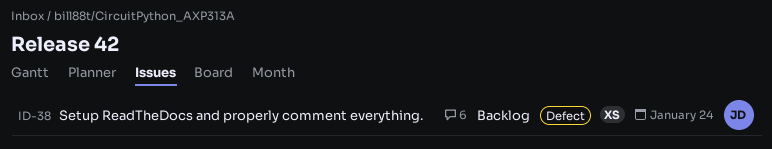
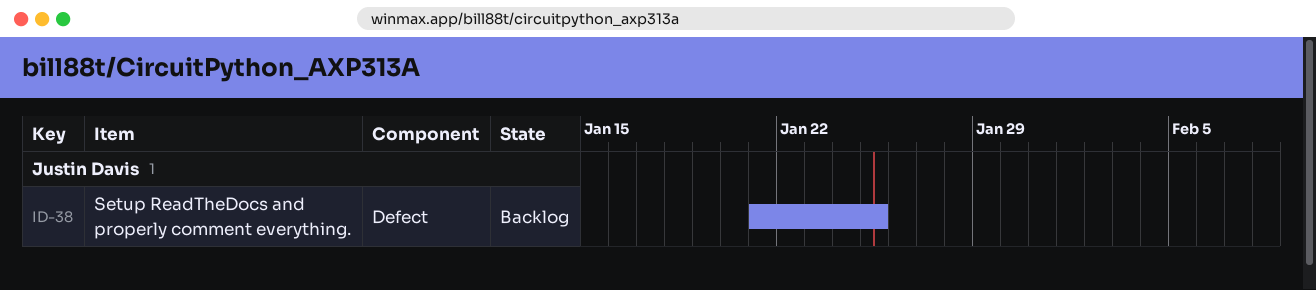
ID-38, due: Jan 24 -> Jan 25

